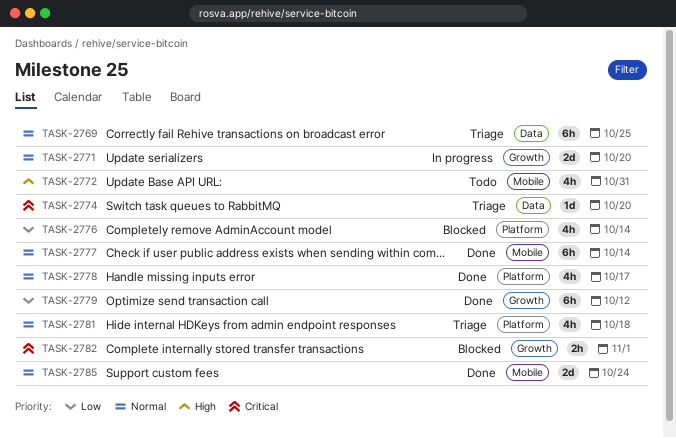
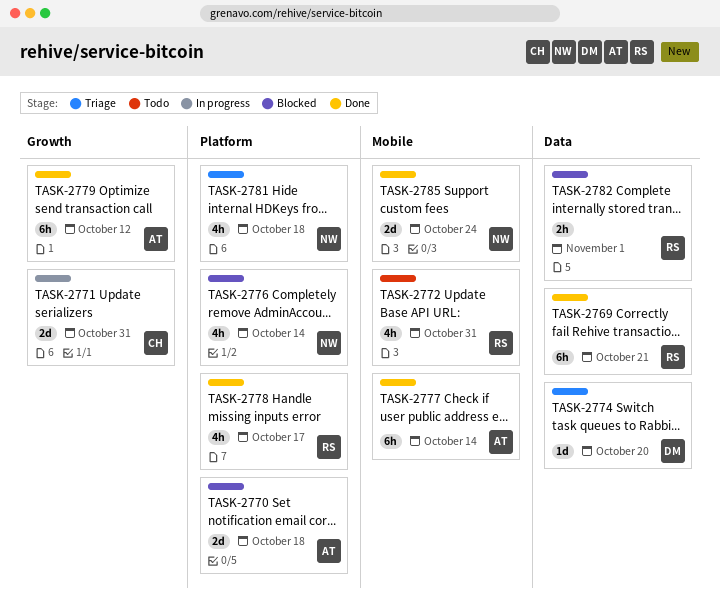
TASK-2769, status: Triage -> Done
TASK-2769, due: Oct 25 -> Oct 21
TASK-2770: none -> present
TASK-2771, due: Oct 20 -> Oct 31
TASK-2782, label: Growth -> Data

